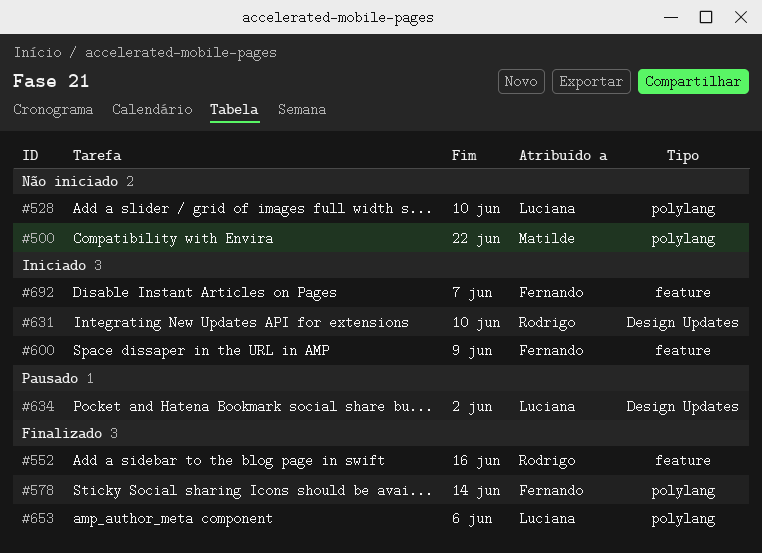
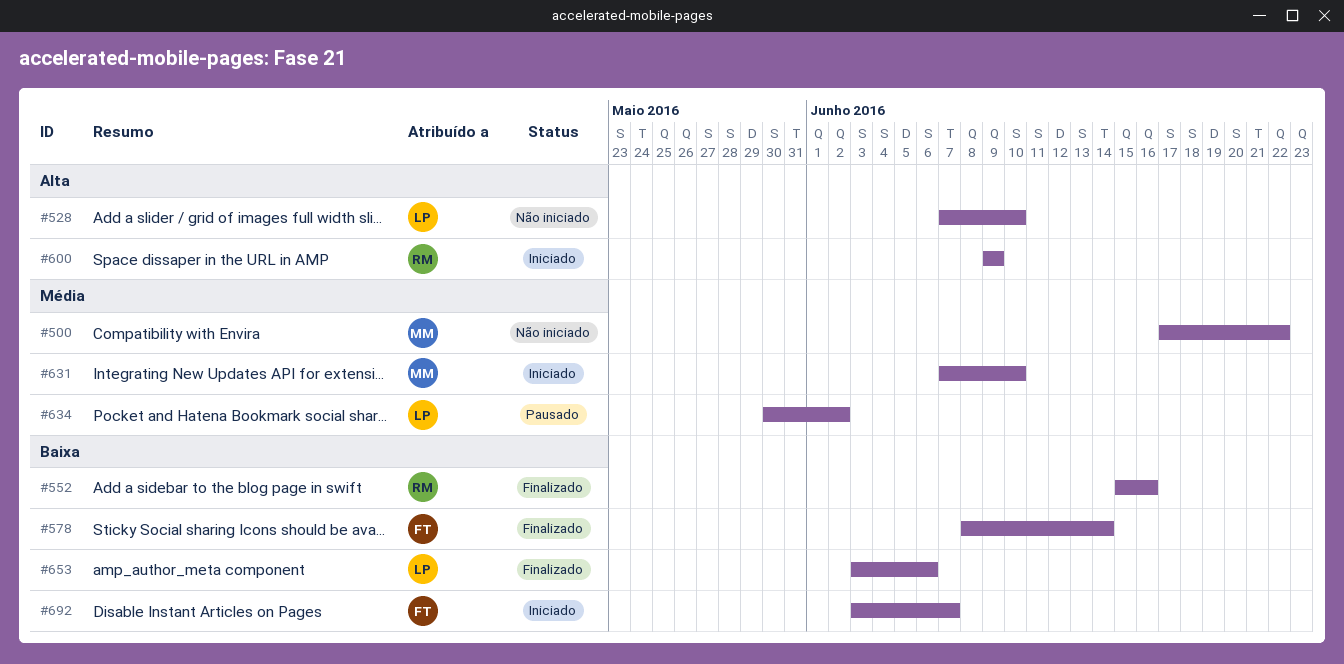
#600, owner: Fernando -> Rodrigo
#631, owner: Rodrigo -> Matilde

